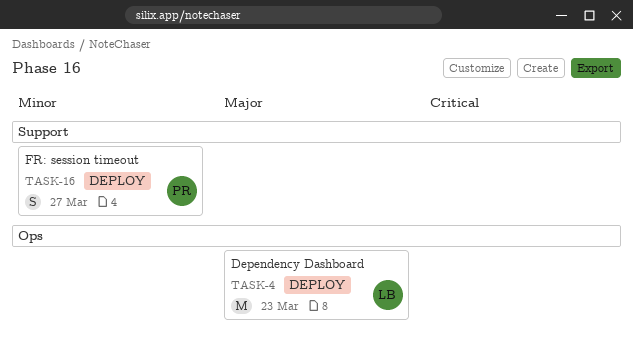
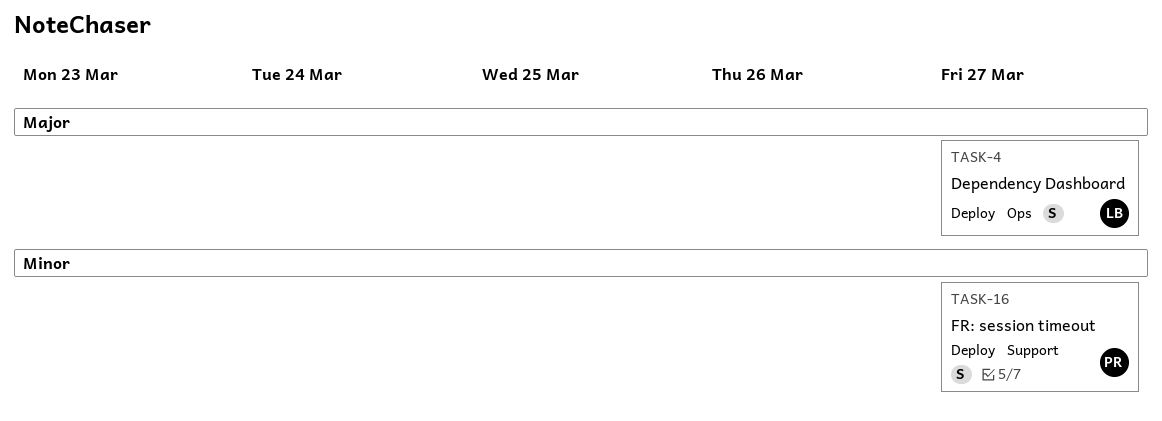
TASK-4, estimate: M -> S
TASK-4, due: Mar 23 -> Mar 27

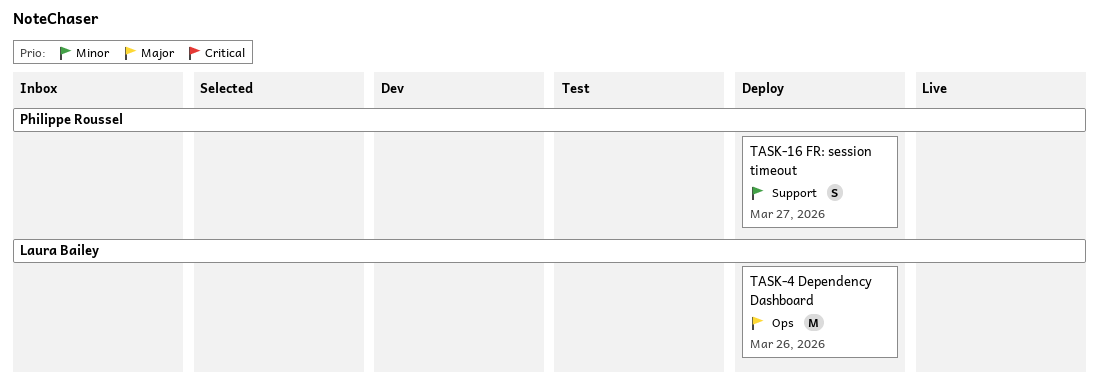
TASK-4, estimate: S -> M
TASK-4, due: Mar 27 -> Mar 26

